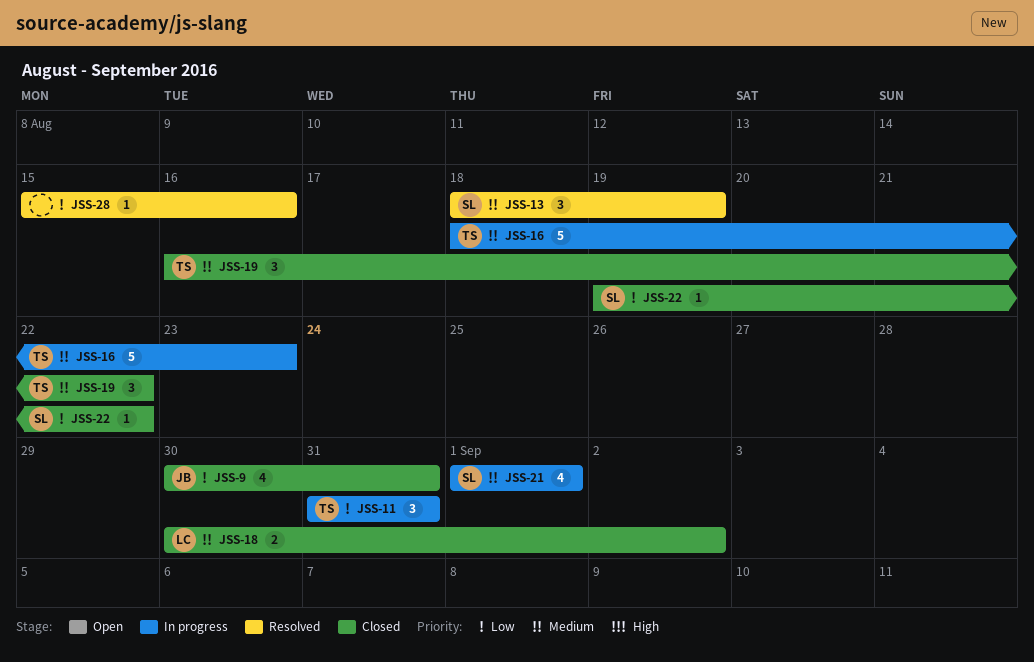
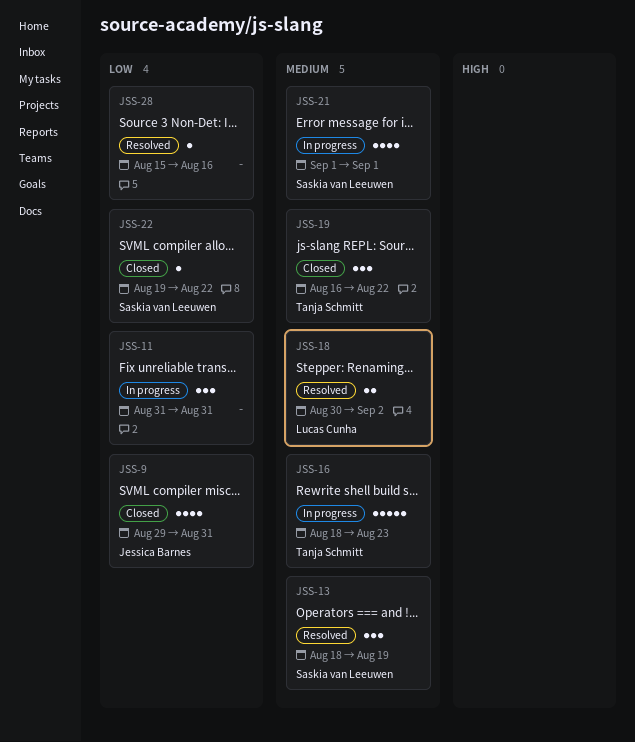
JSS-9, start: Aug 30 -> Aug 29
JSS-11, owner: Tanja Schmitt -> none
JSS-18, status: Closed -> Resolved

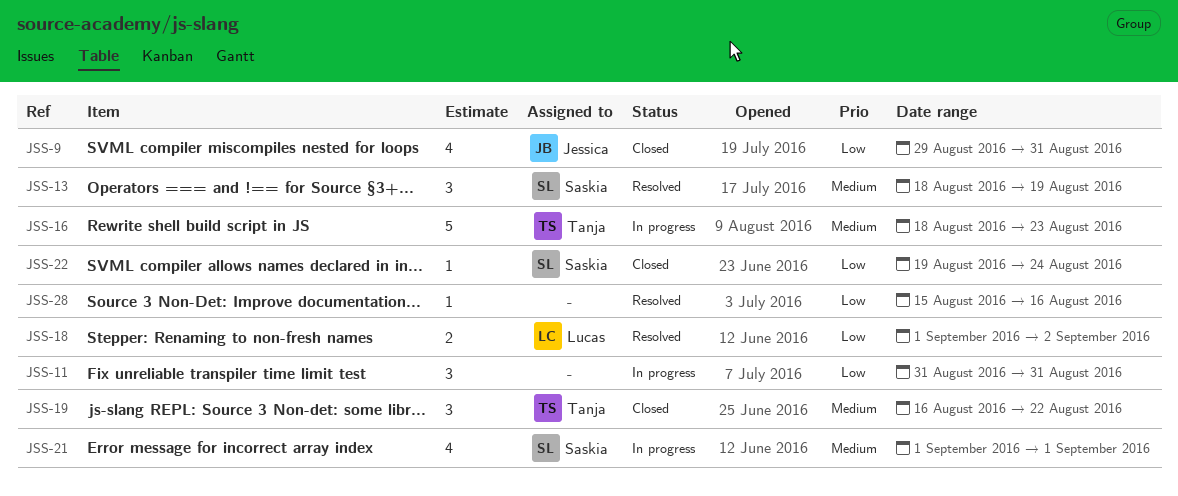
JSS-18, priority: Medium -> Low
JSS-18, start: Aug 30 -> Sep 1
JSS-22, due: Aug 22 -> Aug 24

